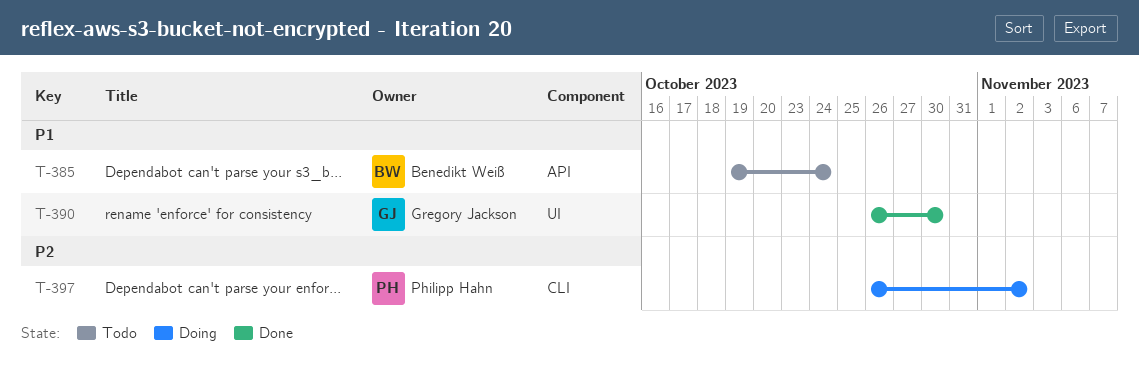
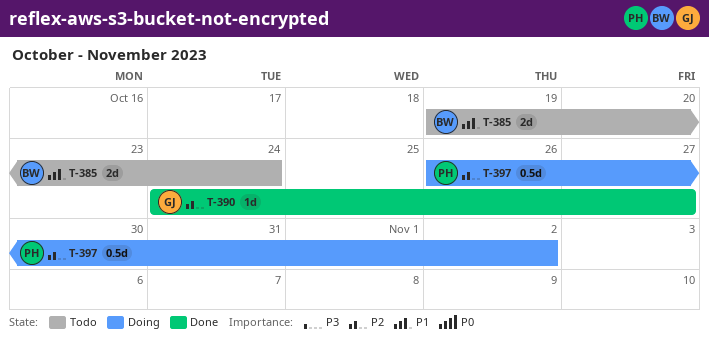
T-390, priority: P1 -> P2
T-390, start: Oct 26 -> Oct 24
T-390, due: Oct 30 -> Oct 27

